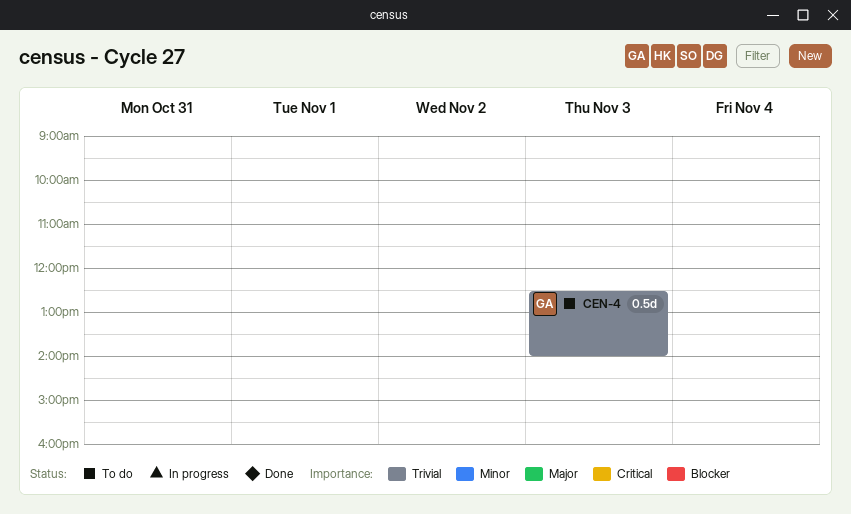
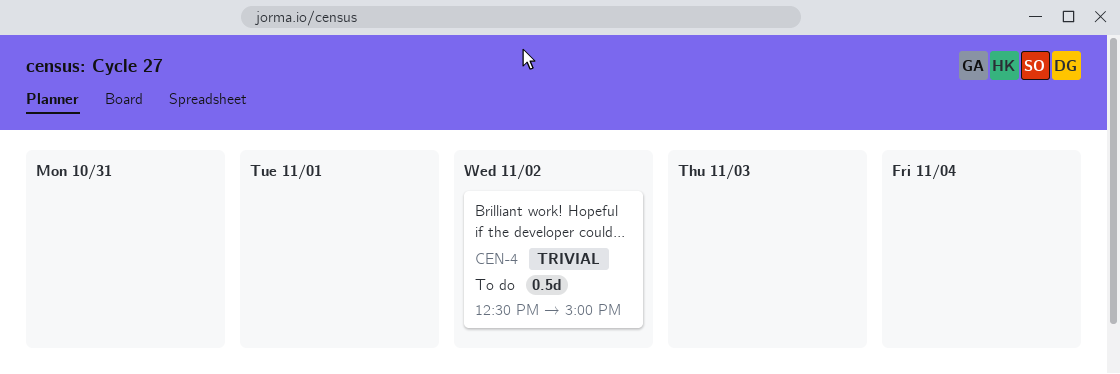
CEN-4, day: Nov 3 -> Nov 2
CEN-4, ends: 14:00 -> 15:00

